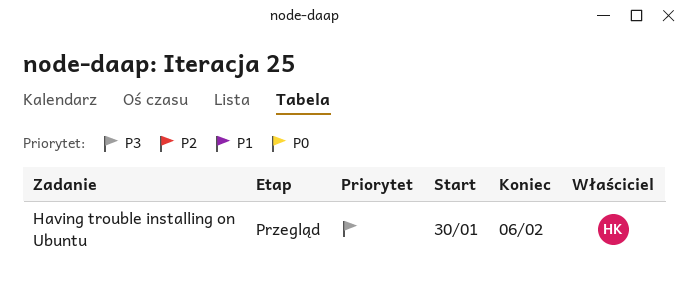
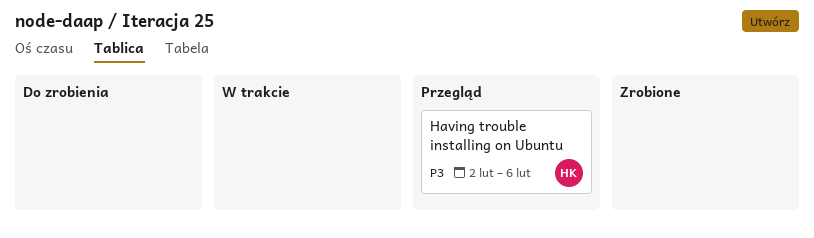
Having trouble installing on Ubuntu, start: Jan 30 -> Feb 2

